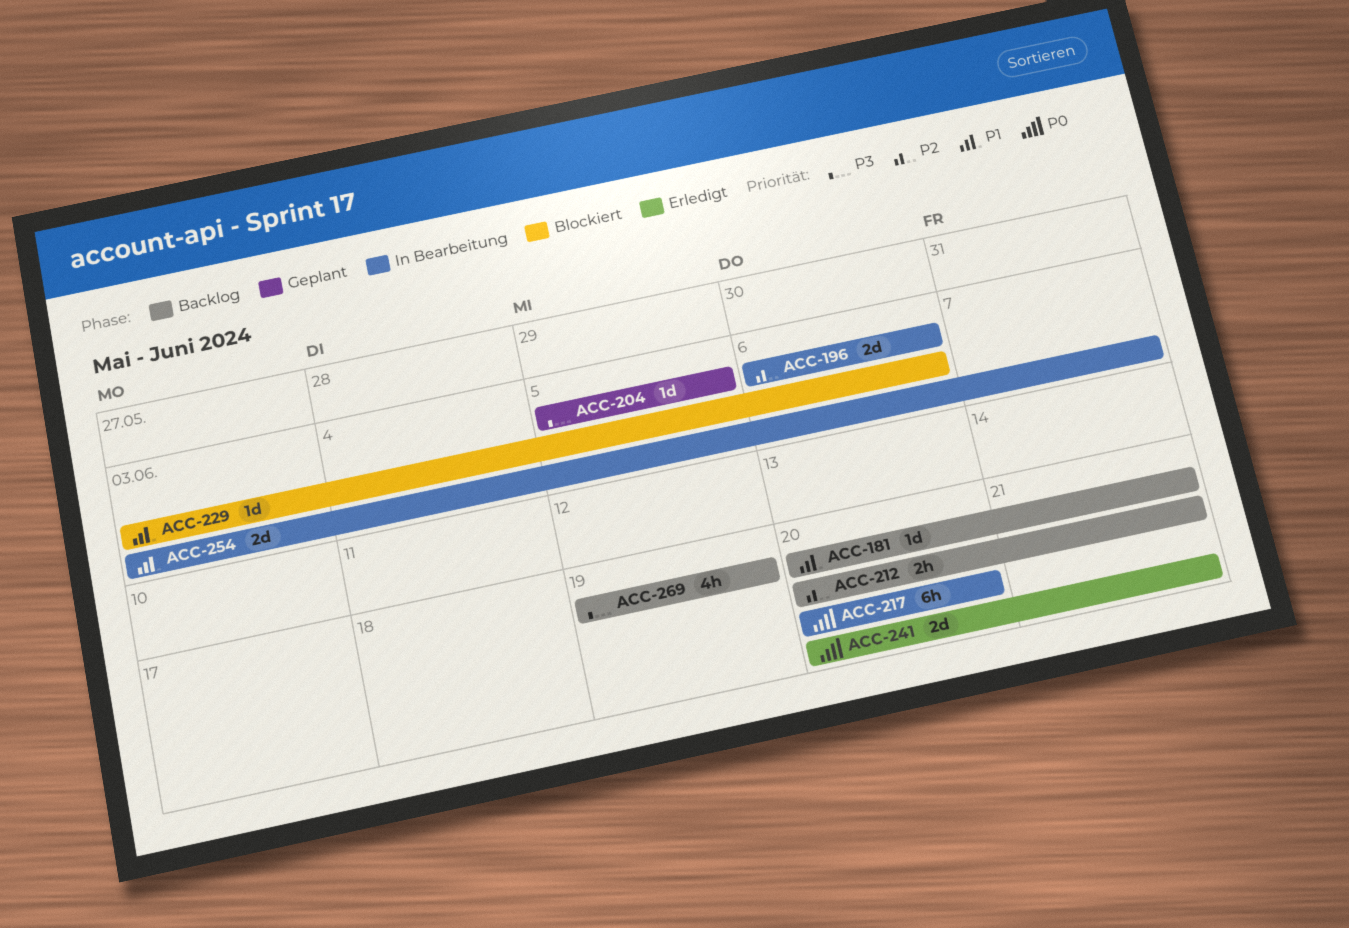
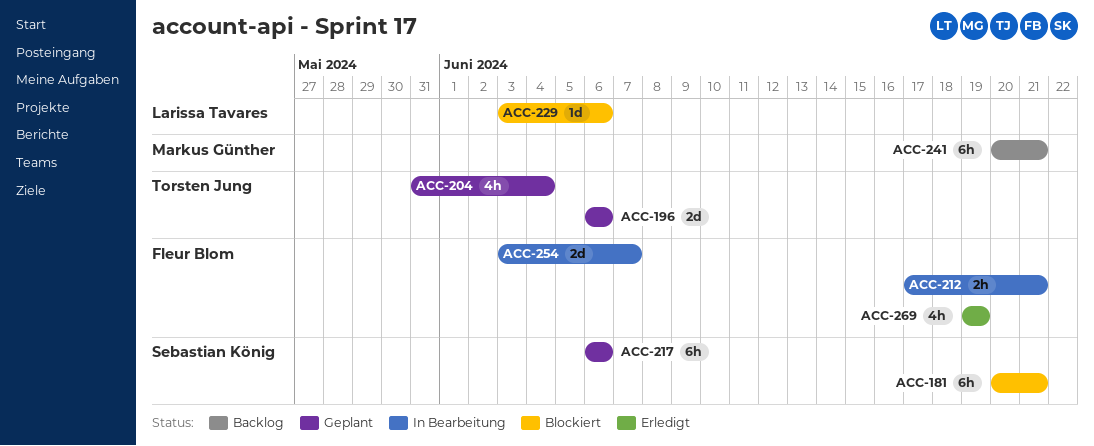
ACC-181, status: Backlog -> Blockiert
ACC-181, estimate: 1d -> 6h
ACC-196, status: In Bearbeitung -> Geplant
ACC-204, estimate: 1d -> 4h
ACC-204, start: Jun 5 -> May 31
ACC-204, due: Jun 5 -> Jun 4
ACC-212, status: Backlog -> In Bearbeitung
ACC-212, start: Jun 20 -> Jun 17
ACC-217, status: In Bearbeitung -> Geplant
ACC-217, start: Jun 20 -> Jun 6
ACC-217, due: Jun 20 -> Jun 6
ACC-241, status: Erledigt -> Backlog
ACC-241, estimate: 2d -> 6h
ACC-269, status: Backlog -> Erledigt

